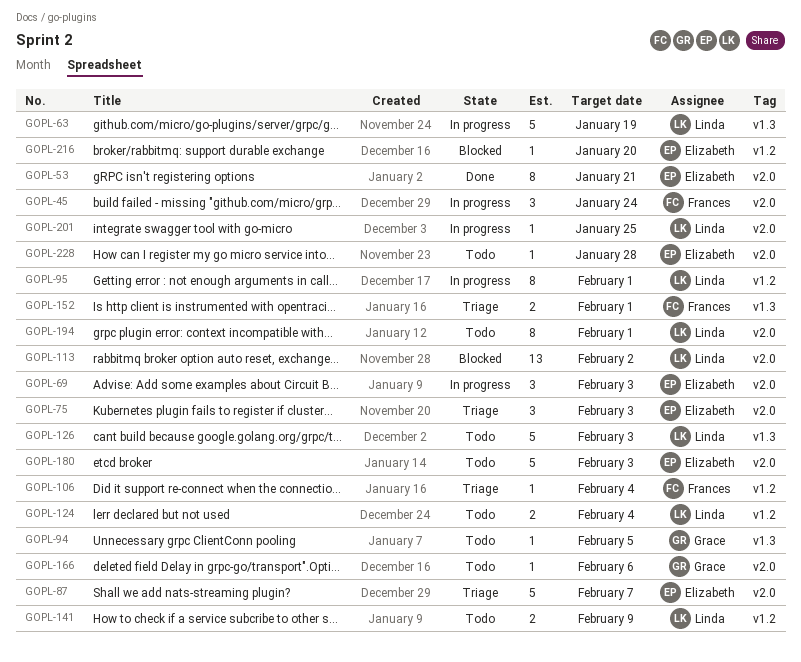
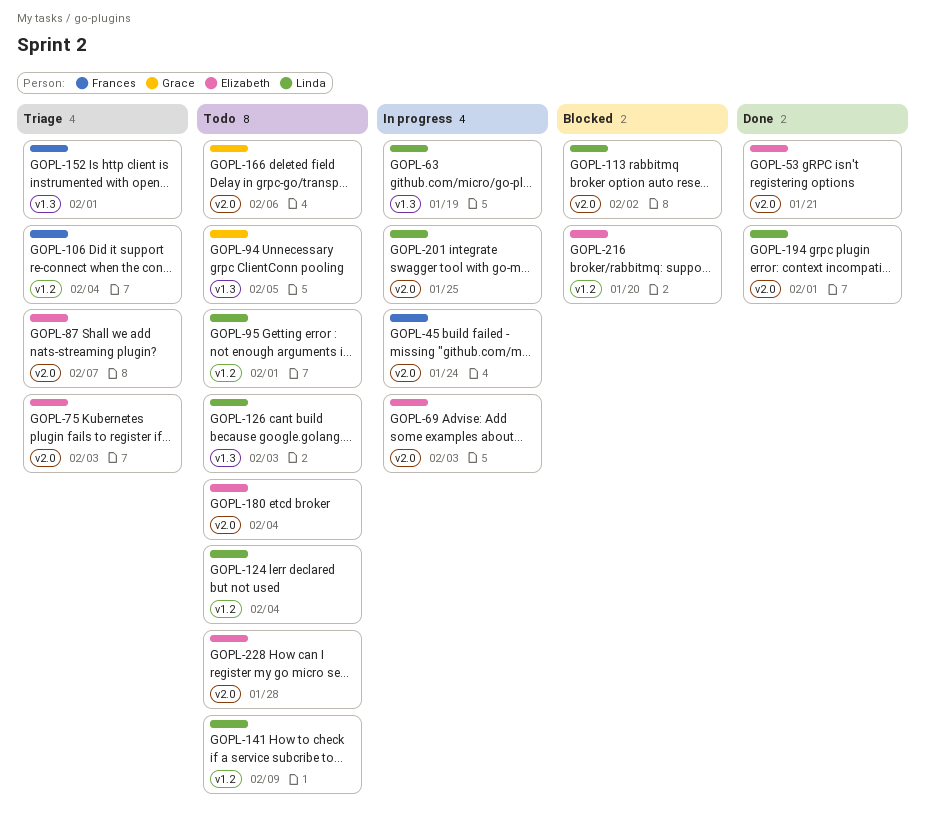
GOPL-95, status: In progress -> Todo
GOPL-180, due: Feb 3 -> Feb 4
GOPL-194, status: Todo -> Done

